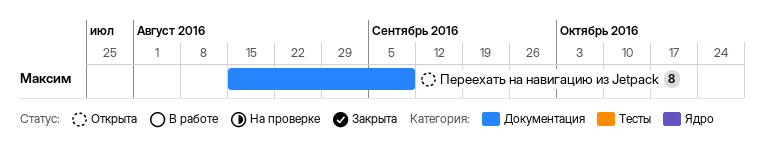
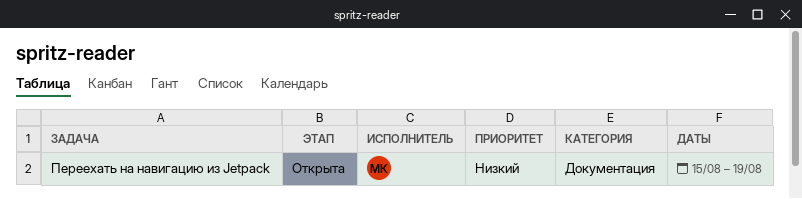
Переехать на навигацию из Jetpack, due: Sep 9 -> Aug 19

